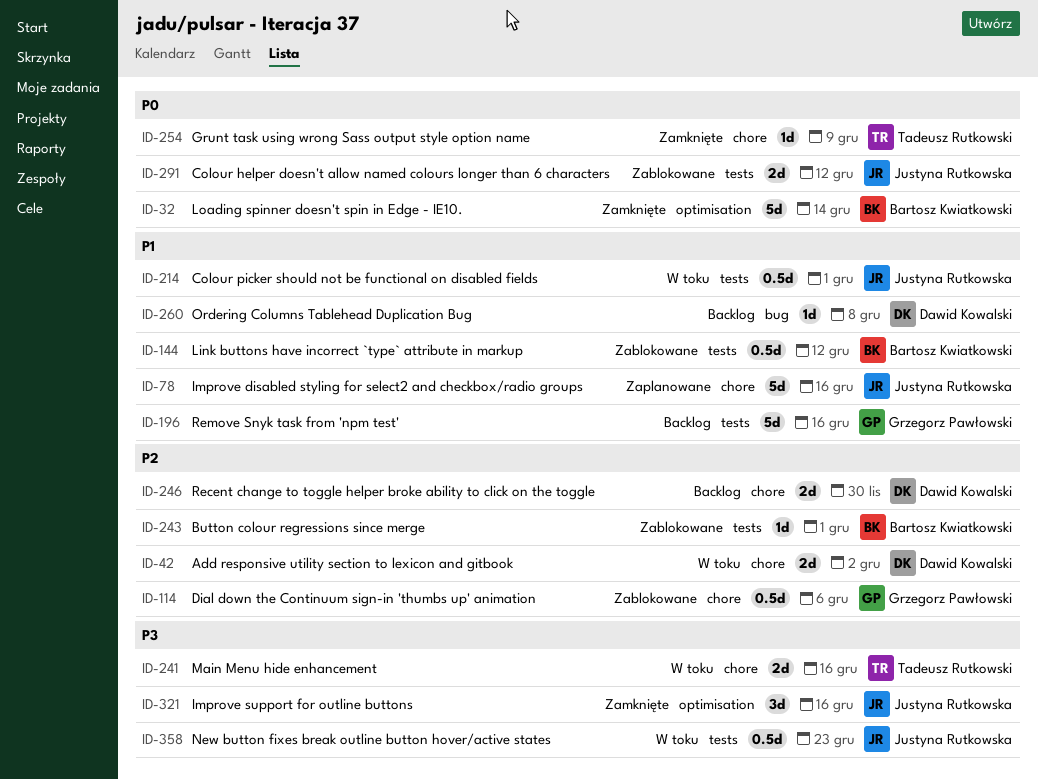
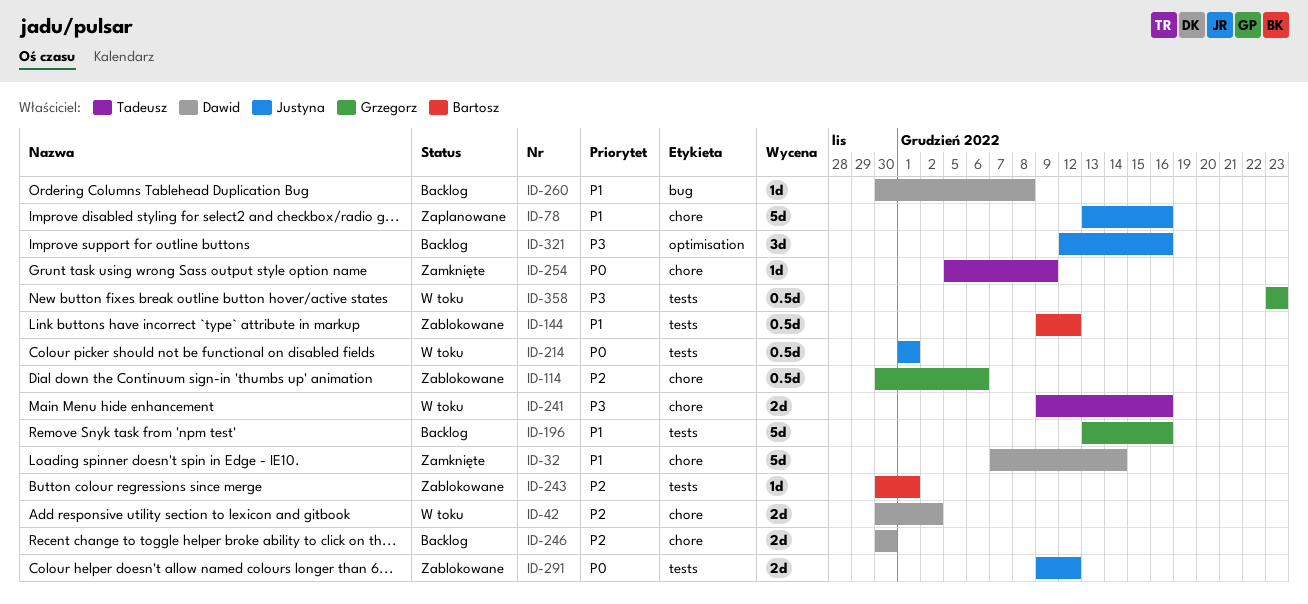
ID-32, owner: Bartosz Kwiatkowski -> Dawid Kowalski
ID-32, priority: P0 -> P1
ID-32, label: optimisation -> chore
ID-214, priority: P1 -> P0
ID-321, status: Zamknięte -> Backlog
ID-358, owner: Justyna Rutkowska -> Grzegorz Pawłowski

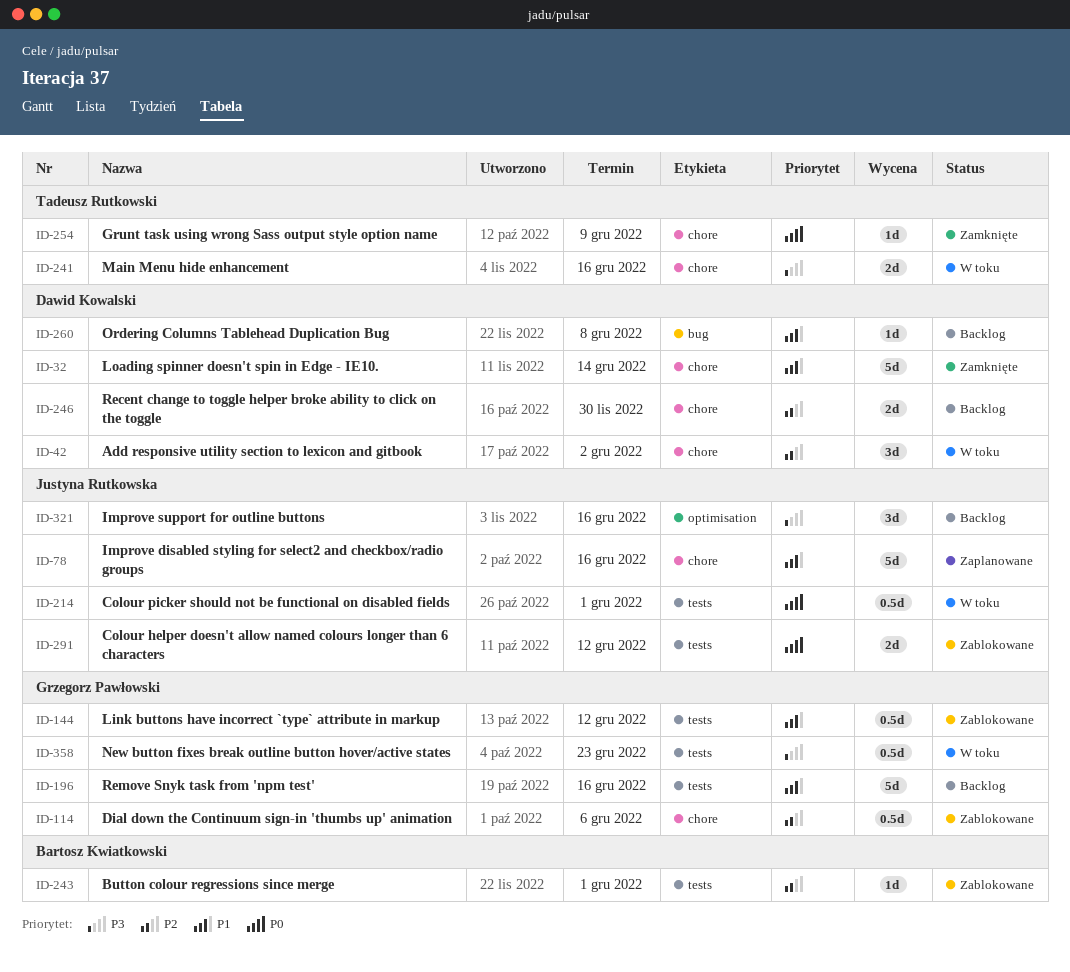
ID-42, estimate: 2d -> 3d
ID-144, owner: Bartosz Kwiatkowski -> Grzegorz Pawłowski

